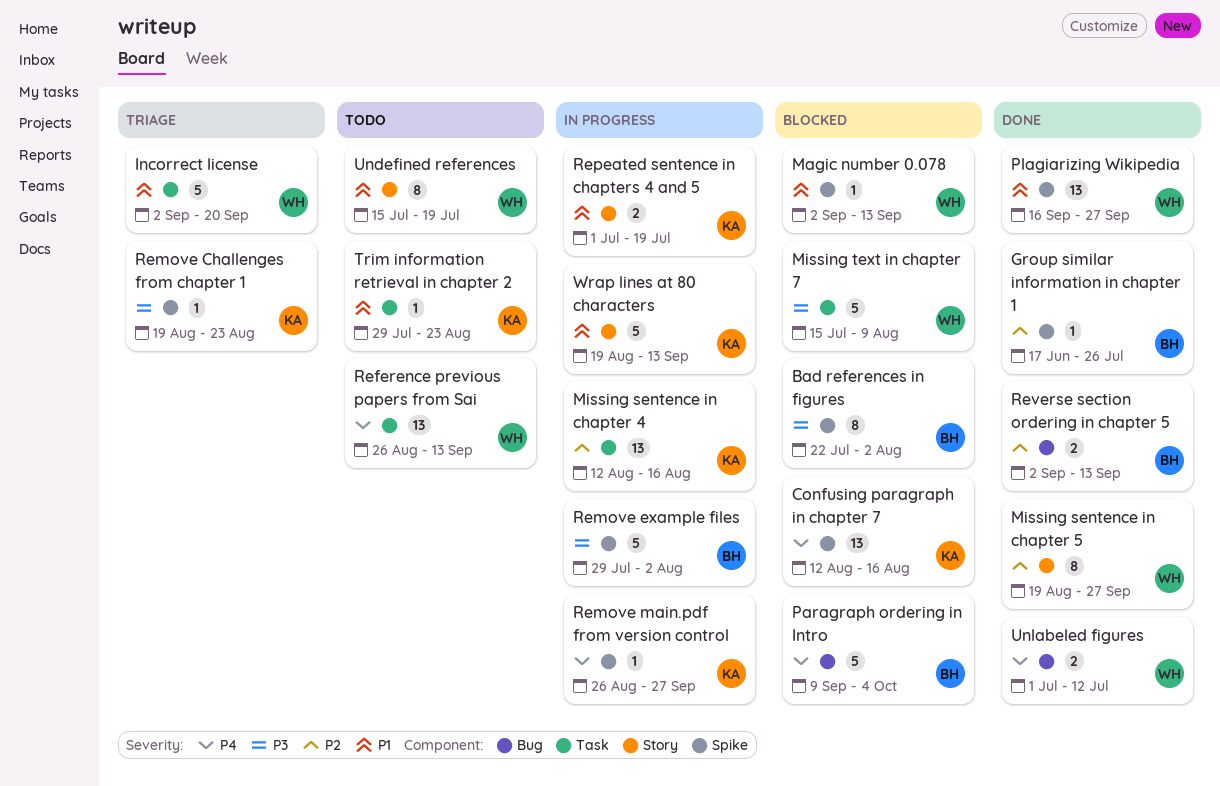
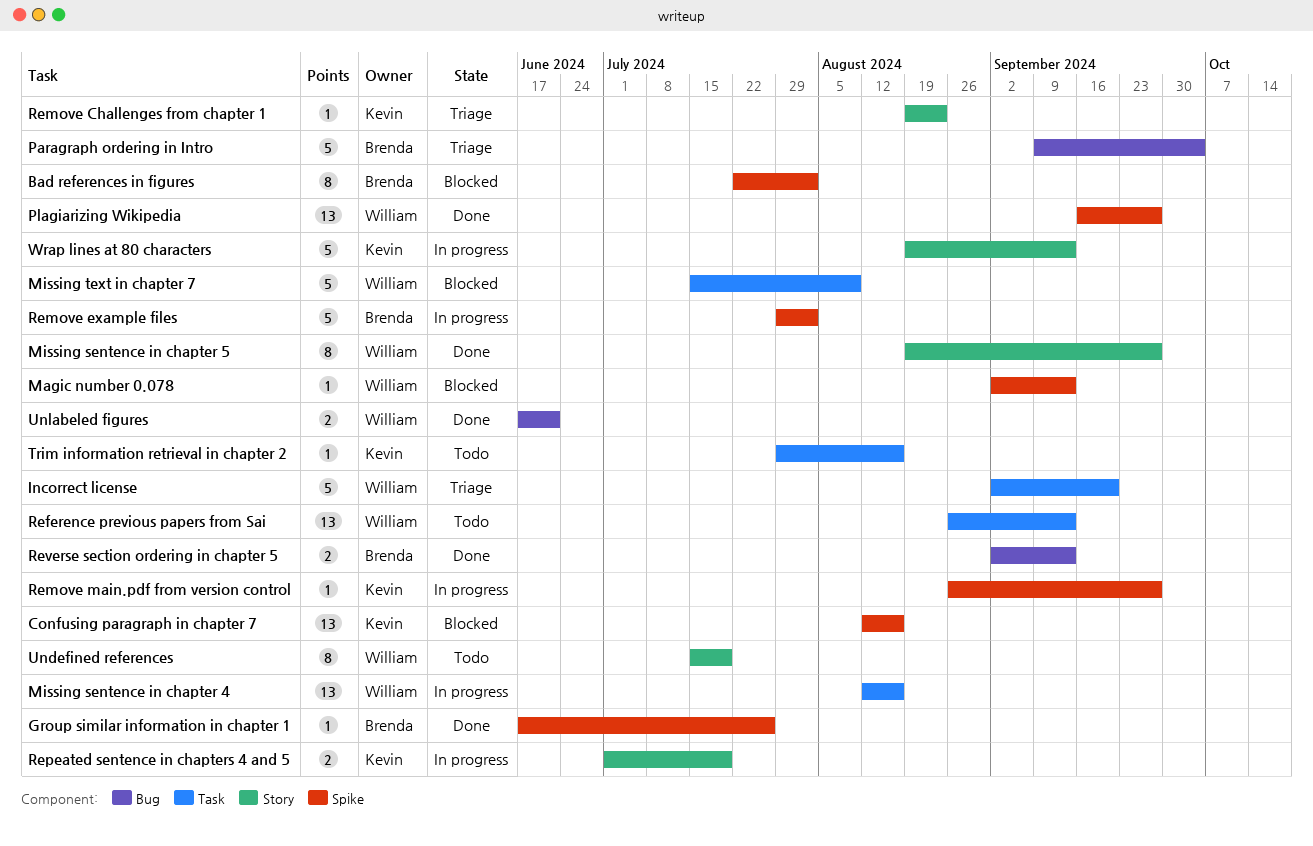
Missing sentence in chapter 4, owner: Kevin -> William
Paragraph ordering in Intro, status: Blocked -> Triage
Remove Challenges from chapter 1, label: Spike -> Story
Trim information retrieval in chapter 2, due: Aug 23 -> Aug 16
Unlabeled figures, start: Jul 1 -> Jun 17
Unlabeled figures, due: Jul 12 -> Jun 21

